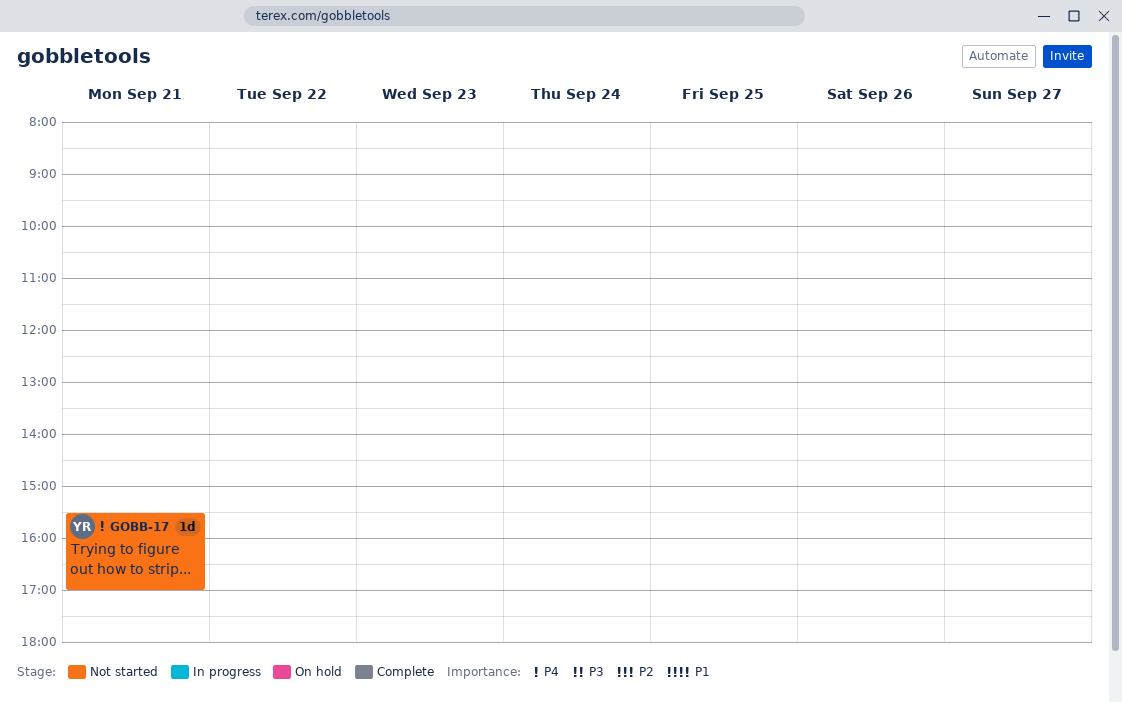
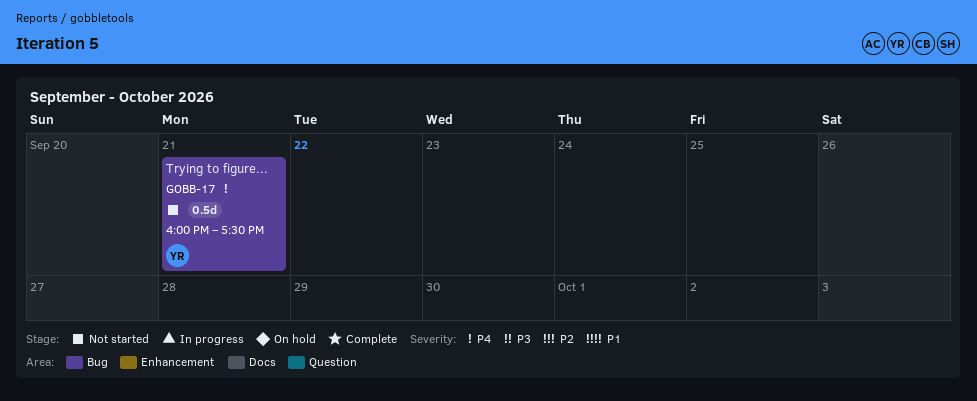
GOBB-17, estimate: 1d -> 0.5d
GOBB-17, begins: 15:30 -> 16:00
GOBB-17, ends: 17:00 -> 17:30

